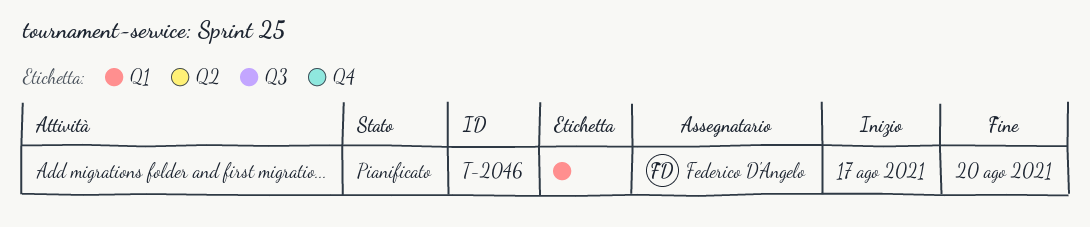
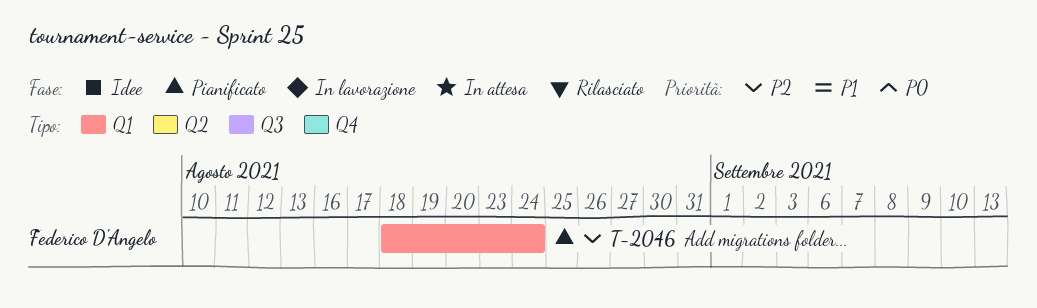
T-2046, start: Aug 17 -> Aug 18
T-2046, due: Aug 20 -> Aug 24

